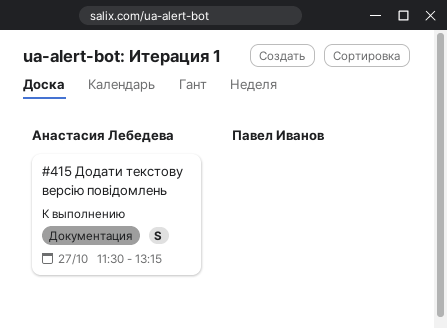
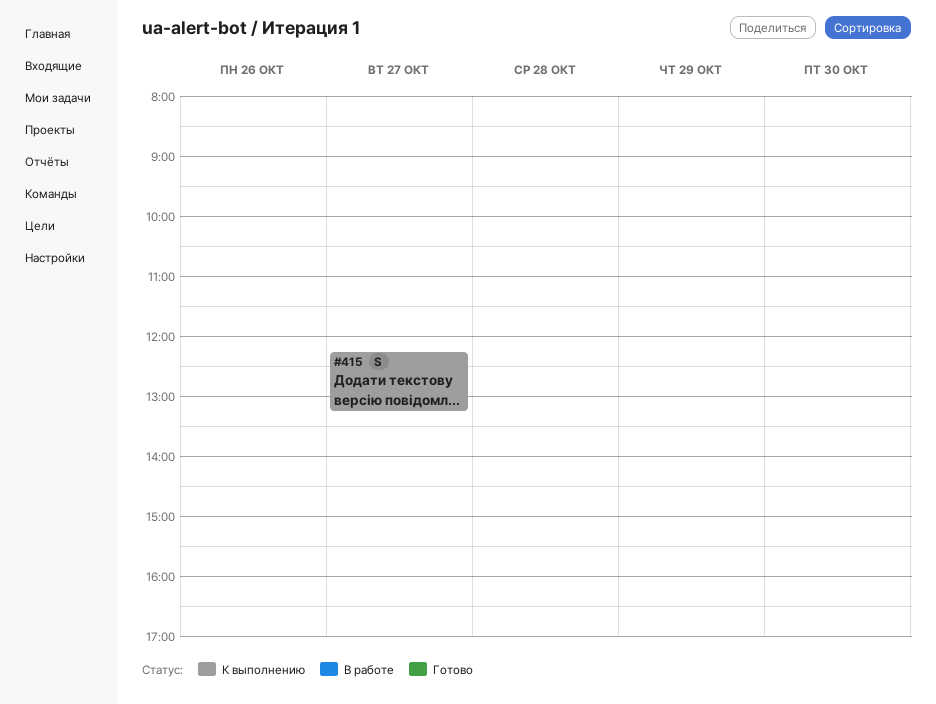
#415, begins: 11:30 -> 12:15

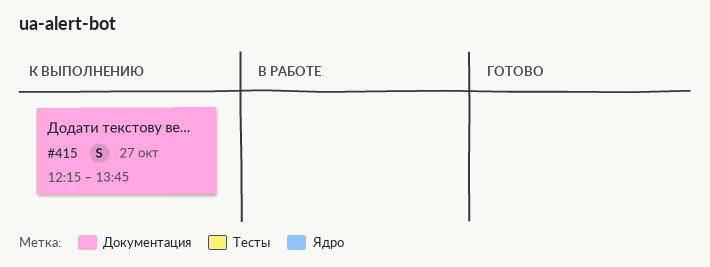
#415, ends: 13:15 -> 13:45

